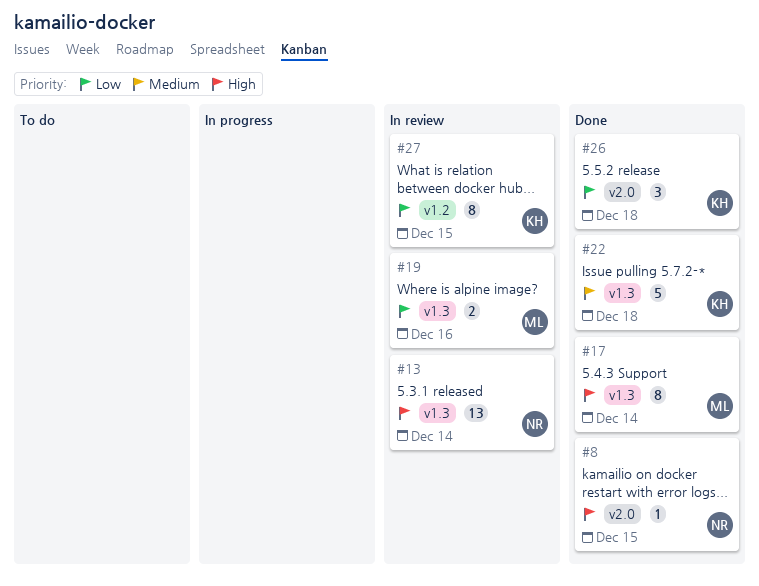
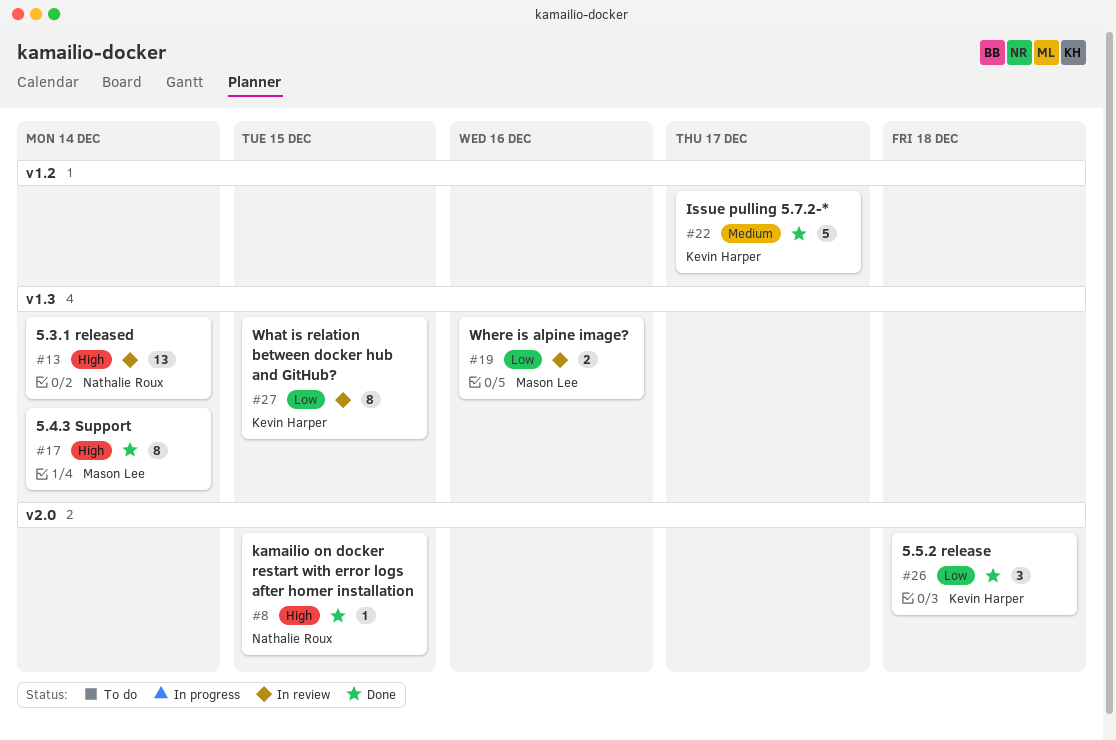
#22, label: v1.3 -> v1.2
#22, due: Dec 18 -> Dec 17
#27, label: v1.2 -> v1.3

